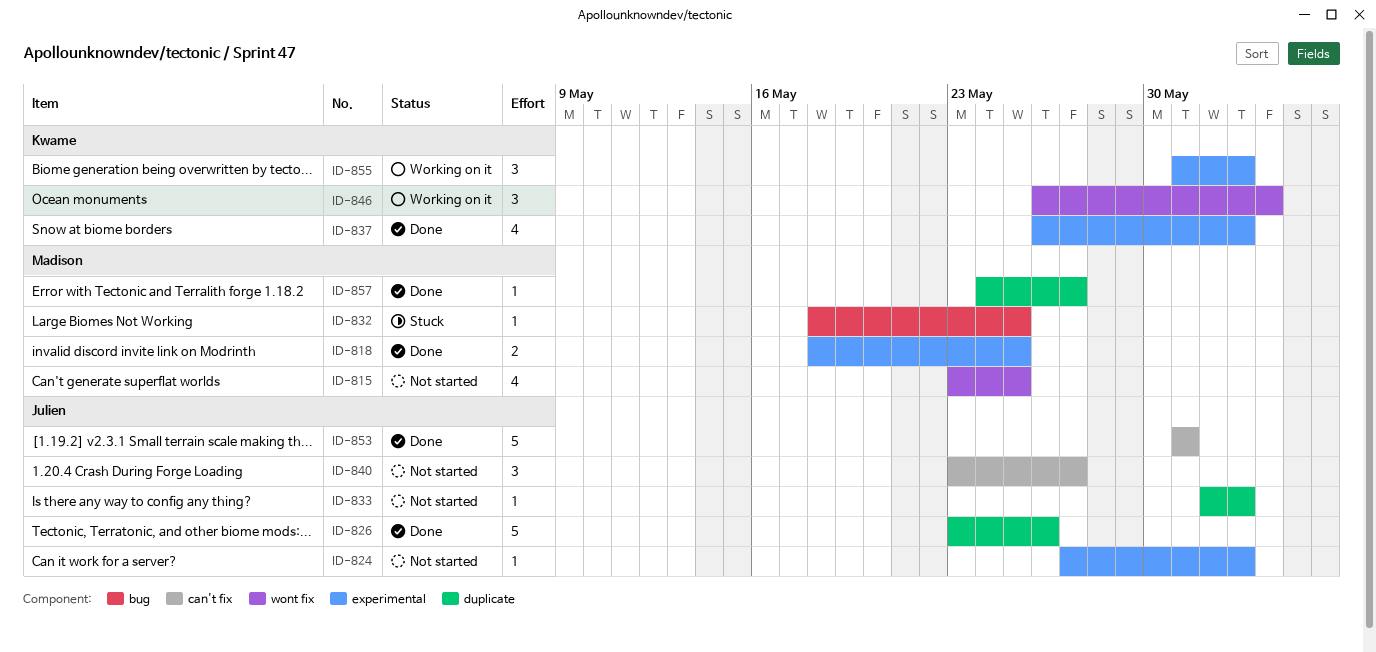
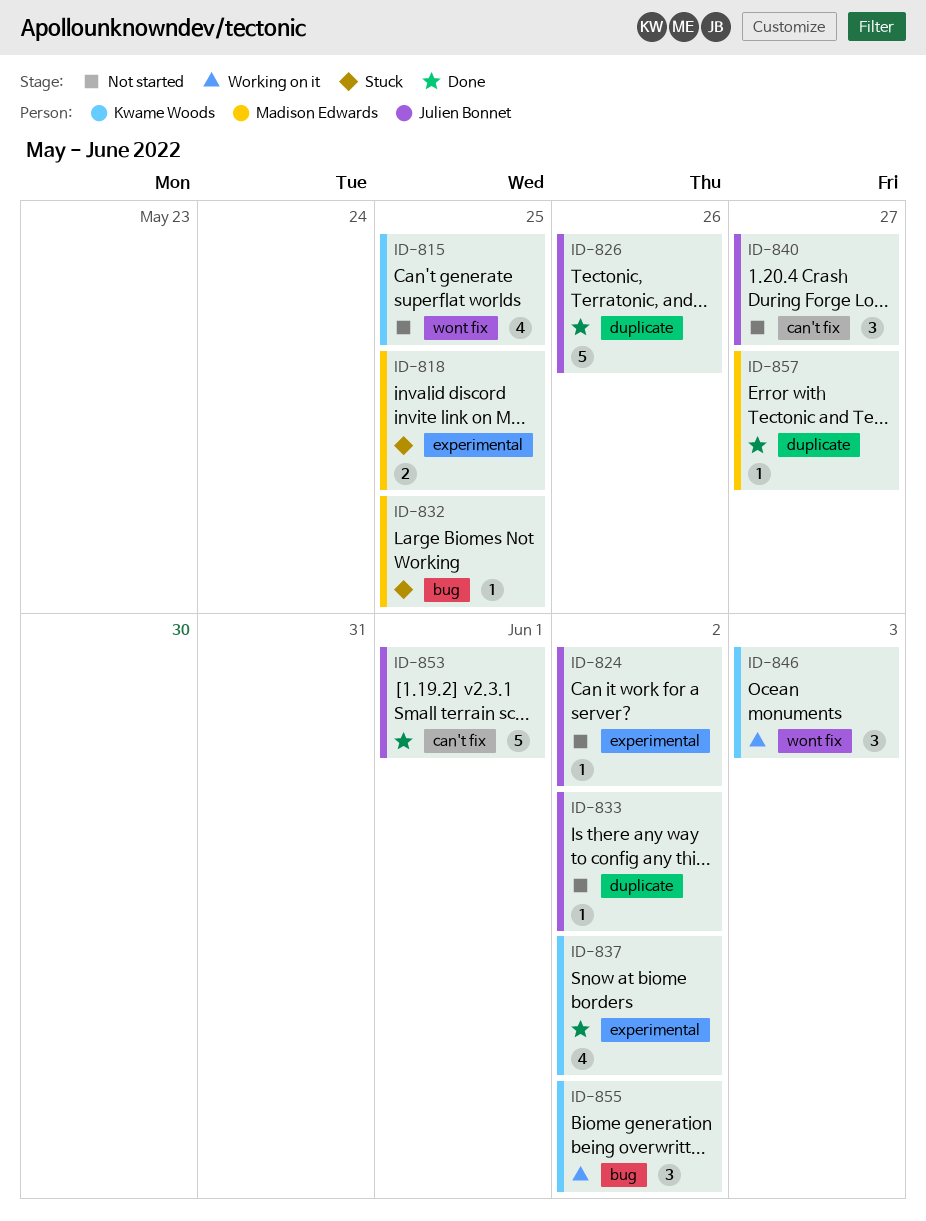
ID-815, owner: Madison Edwards -> Kwame Woods
ID-818, status: Done -> Stuck
ID-853, due: May 31 -> Jun 1
ID-855, label: experimental -> bug

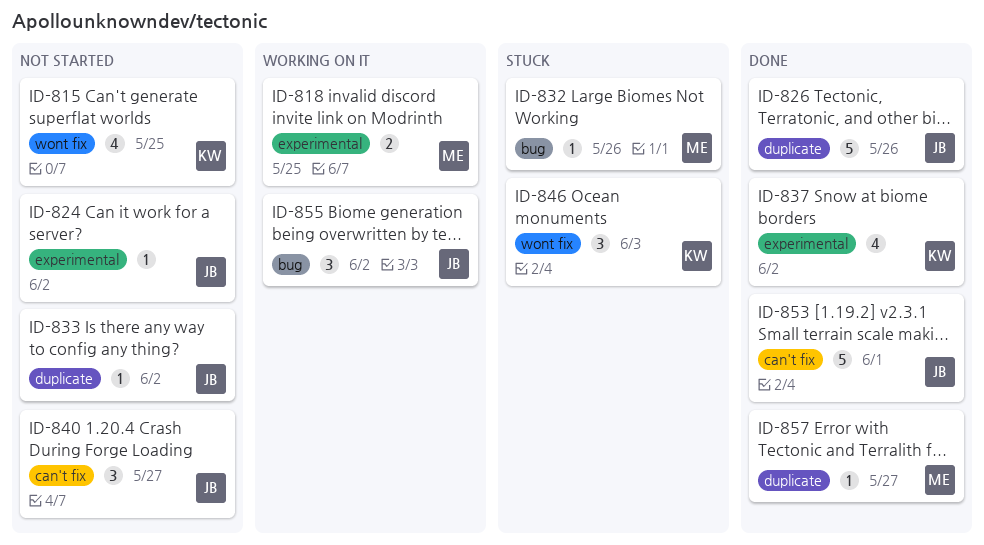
ID-818, status: Stuck -> Working on it
ID-832, due: May 25 -> May 26
ID-846, status: Working on it -> Stuck
ID-855, owner: Kwame Woods -> Julien Bonnet

